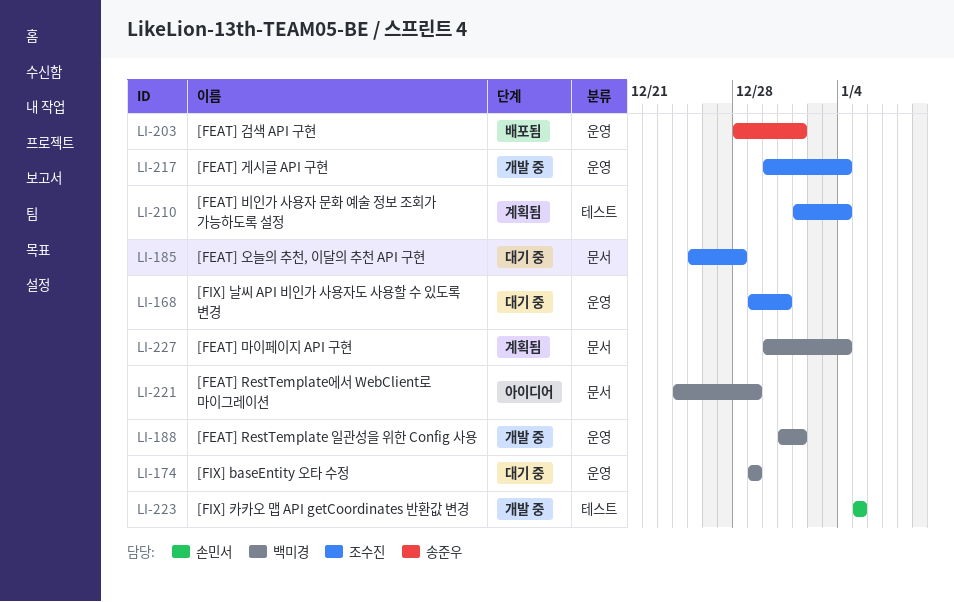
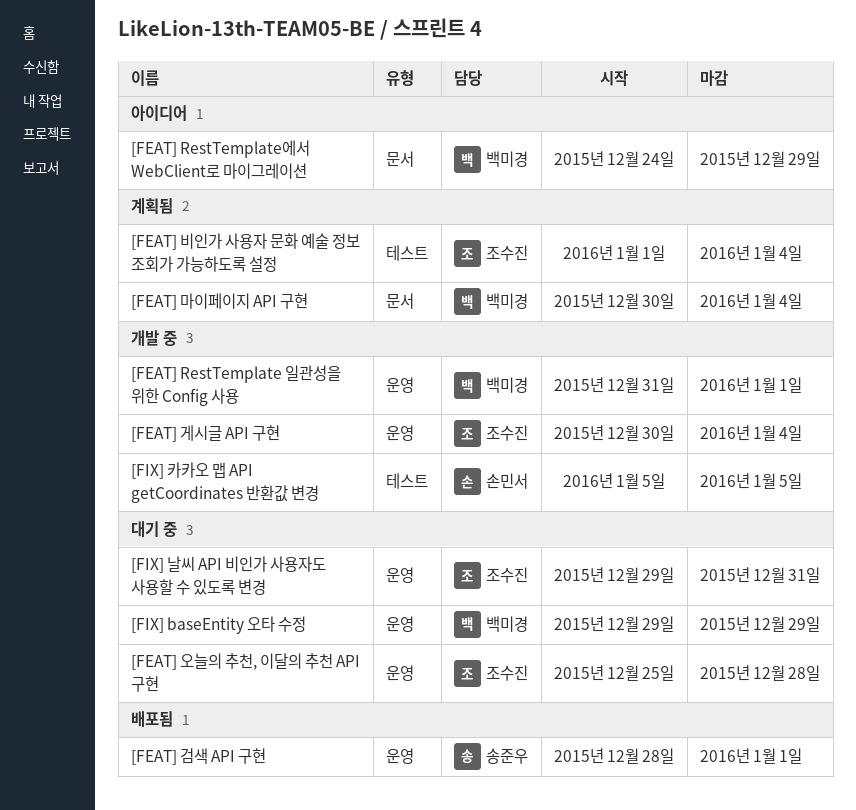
[FEAT] 오늘의 추천, 이달의 추천 API 구현, label: 문서 -> 운영

